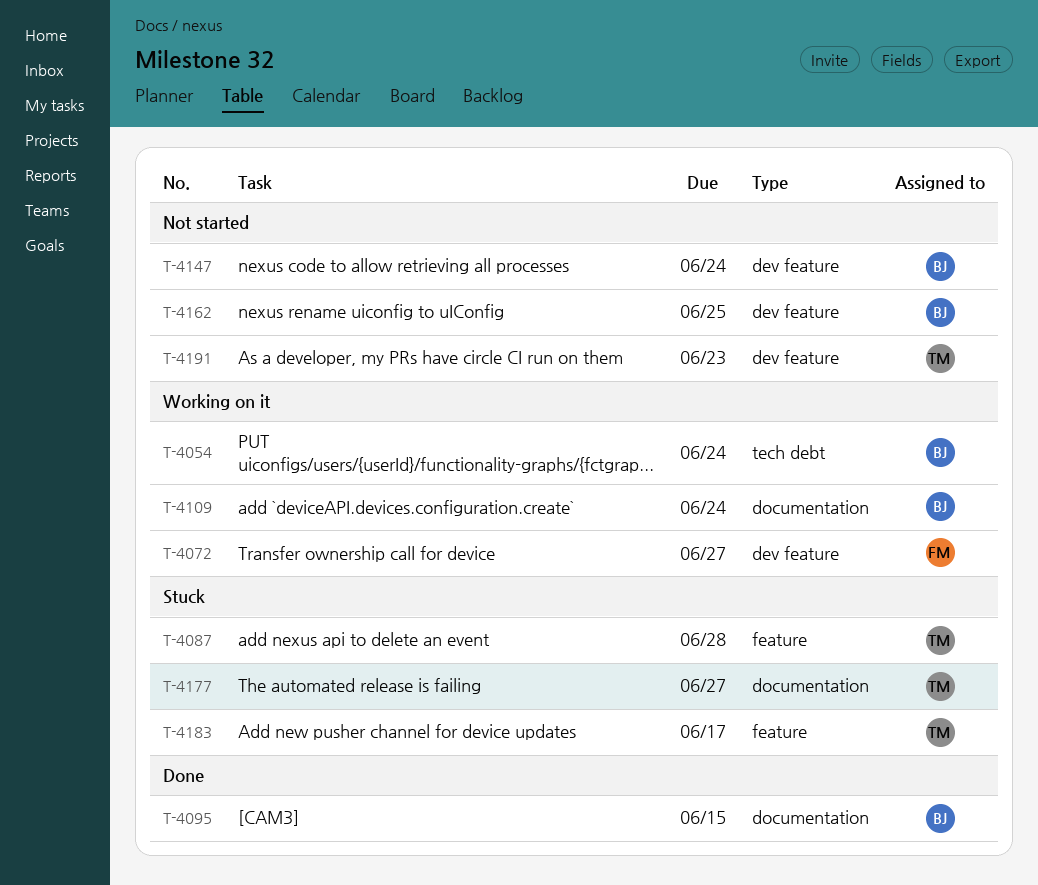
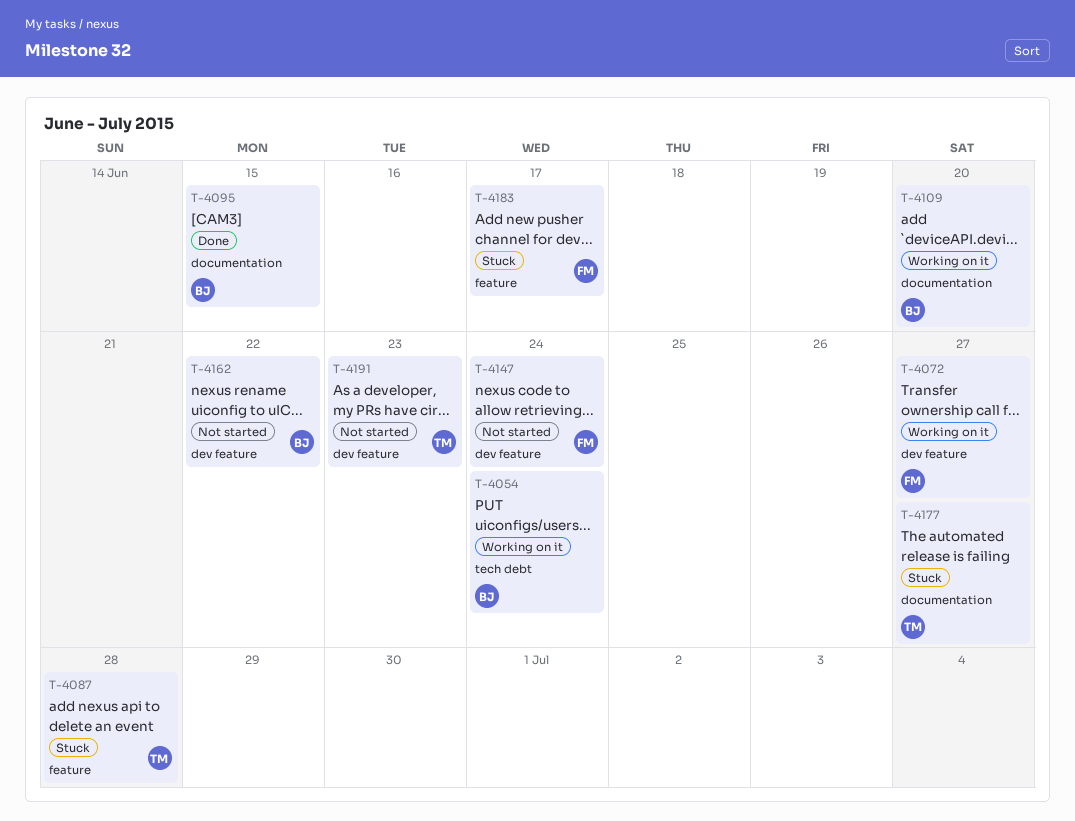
T-4109, due: Jun 24 -> Jun 20
T-4147, owner: BJ -> FM
T-4162, due: Jun 25 -> Jun 22
T-4183, owner: TM -> FM

